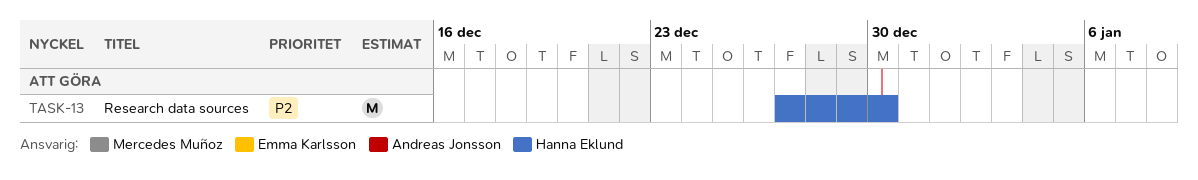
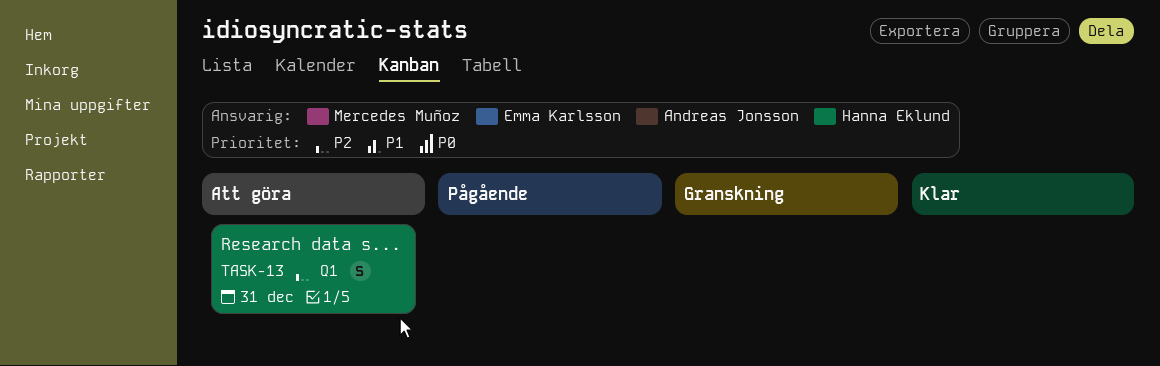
TASK-13, estimate: M -> S
TASK-13, due: Dec 30 -> Dec 31

